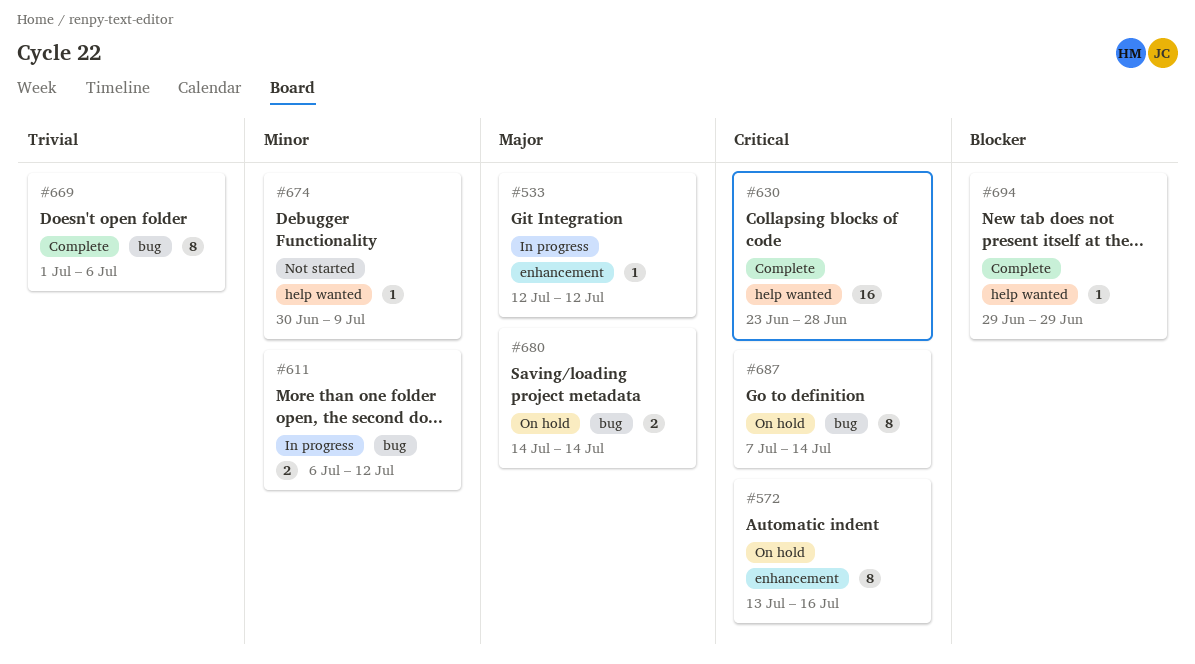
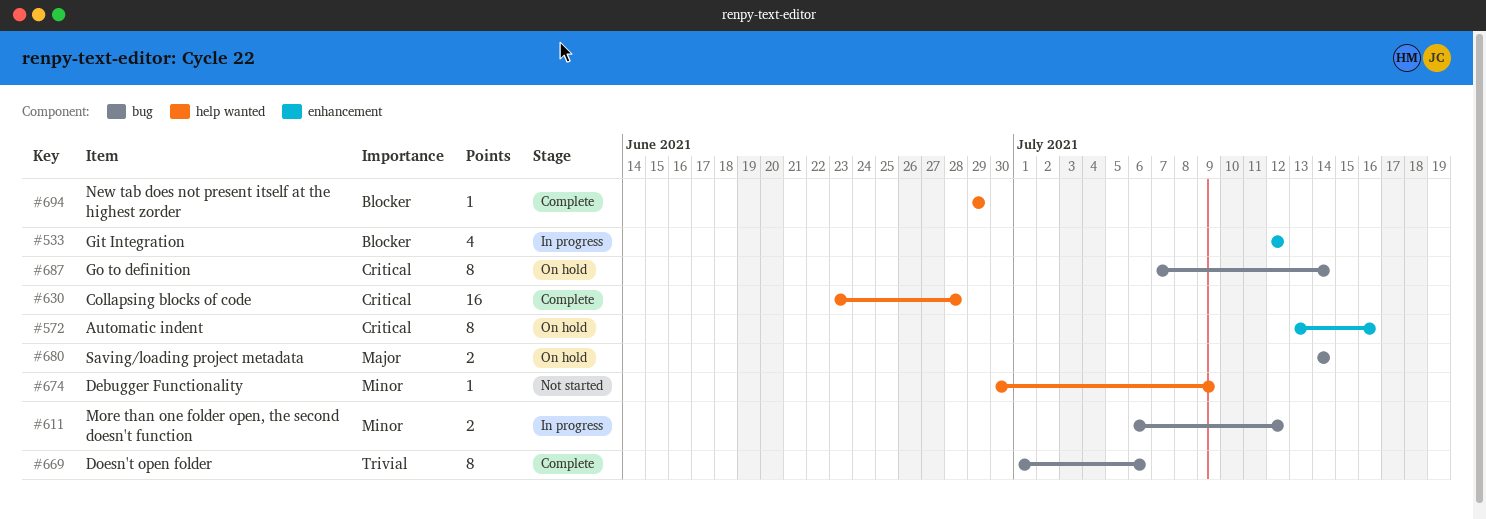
#533, priority: Major -> Blocker
#533, estimate: 1 -> 4

